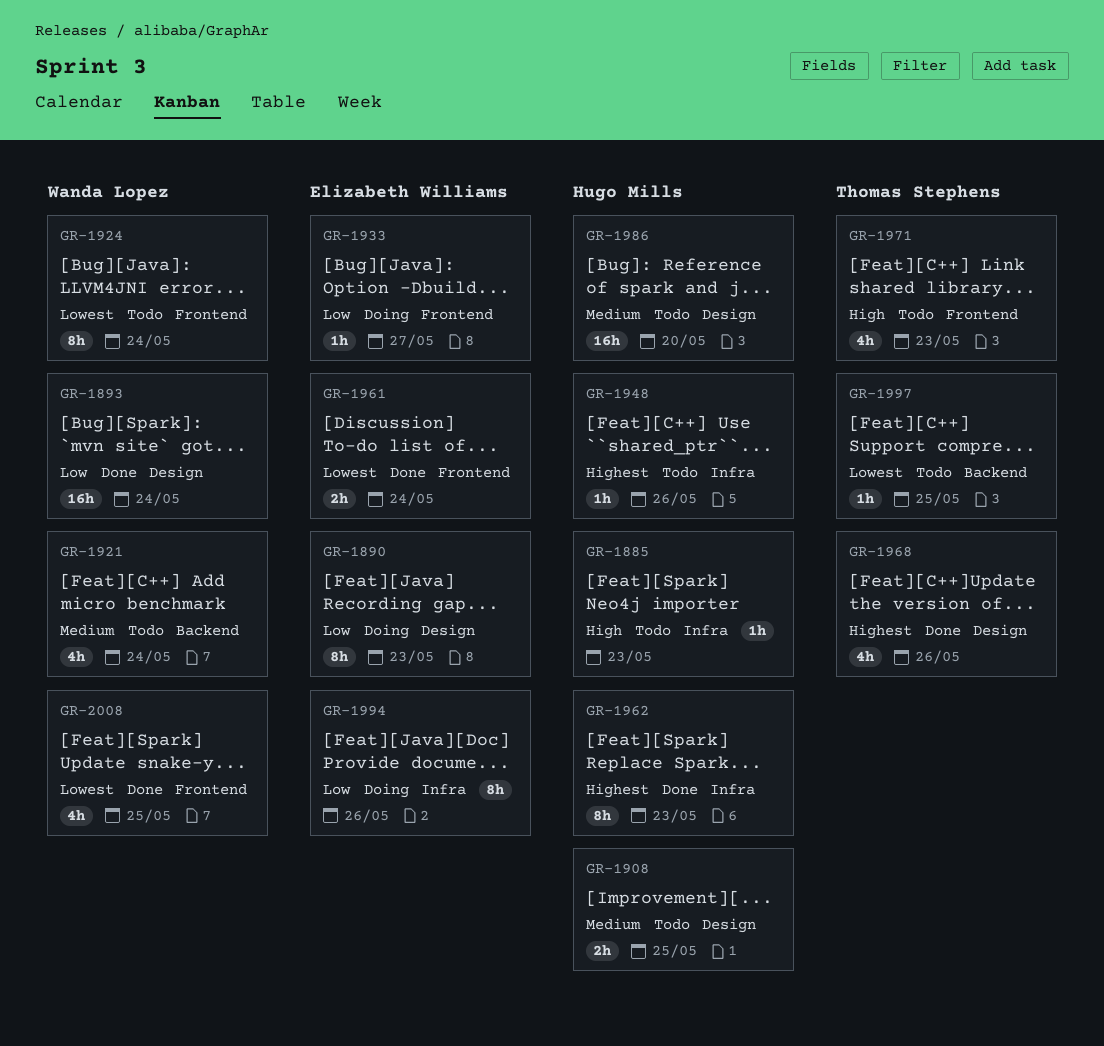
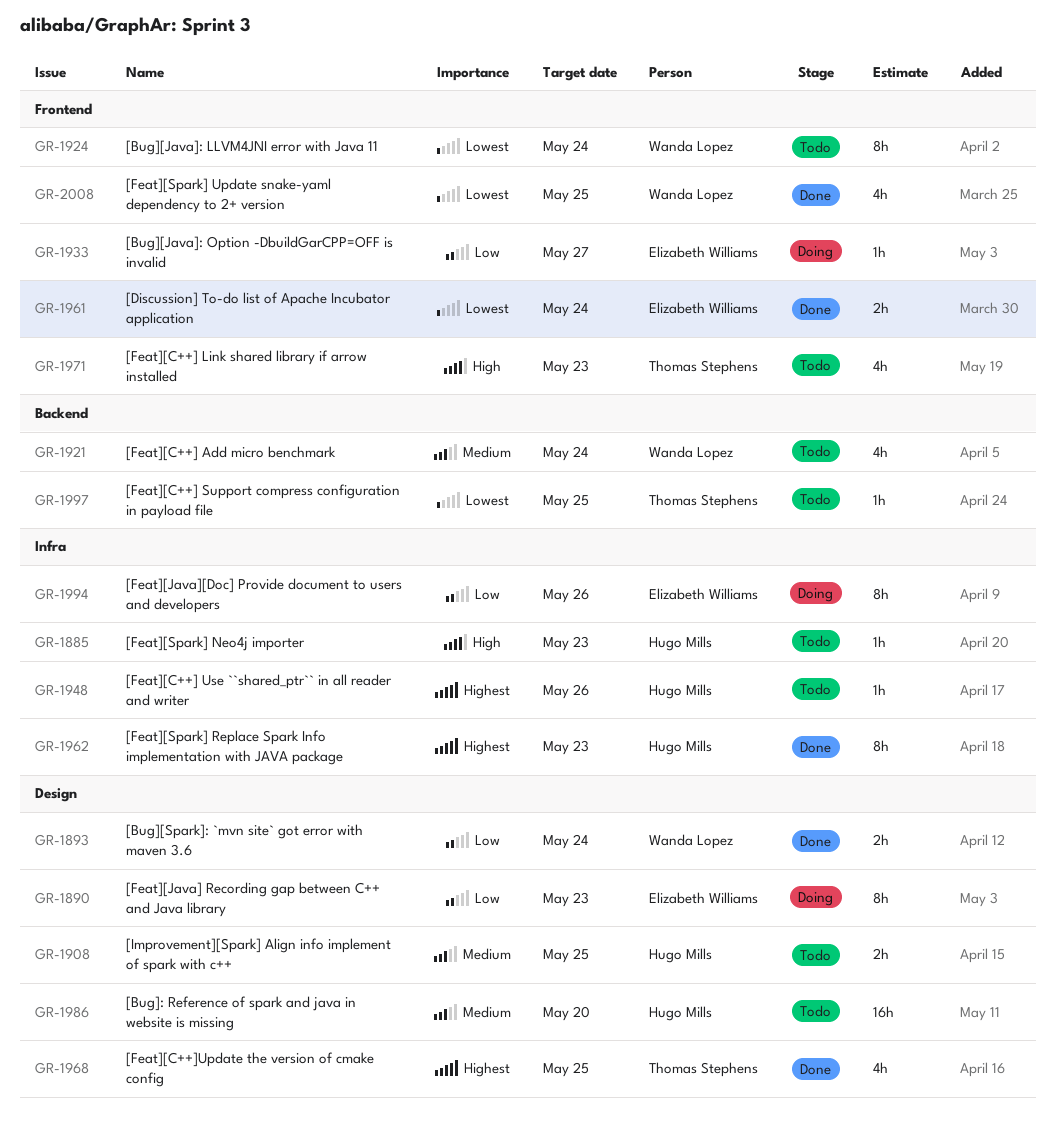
GR-1893, estimate: 16h -> 2h
GR-1968, due: May 26 -> May 25

